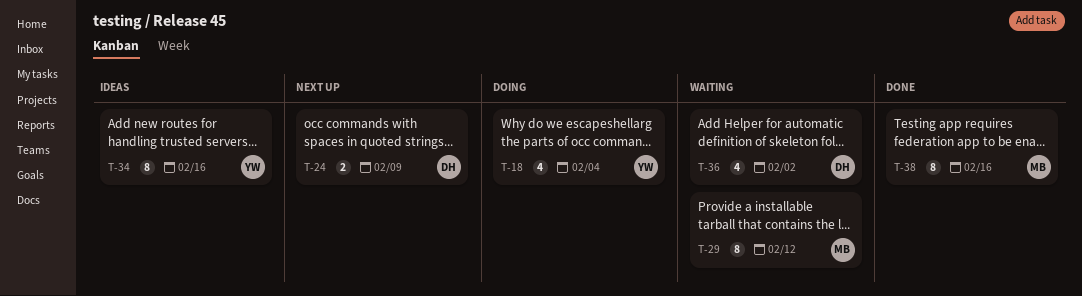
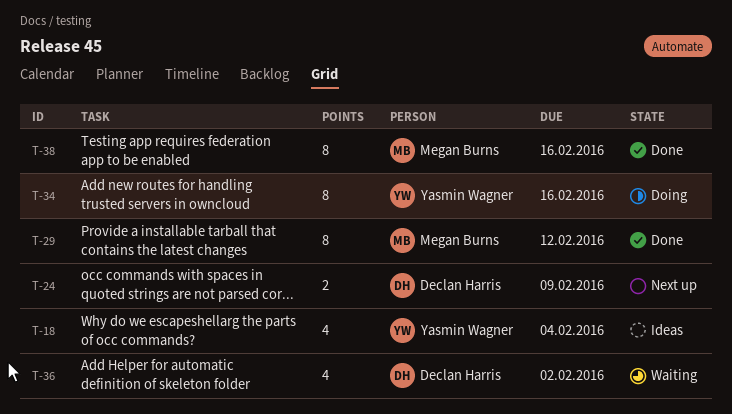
T-18, status: Doing -> Ideas
T-29, status: Waiting -> Done
T-34, status: Ideas -> Doing

